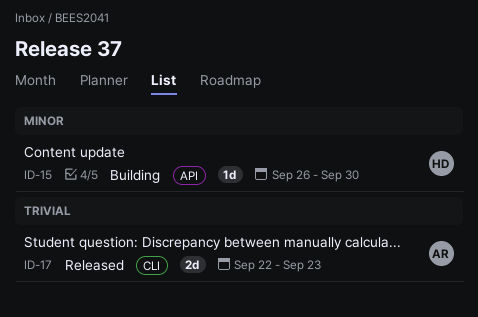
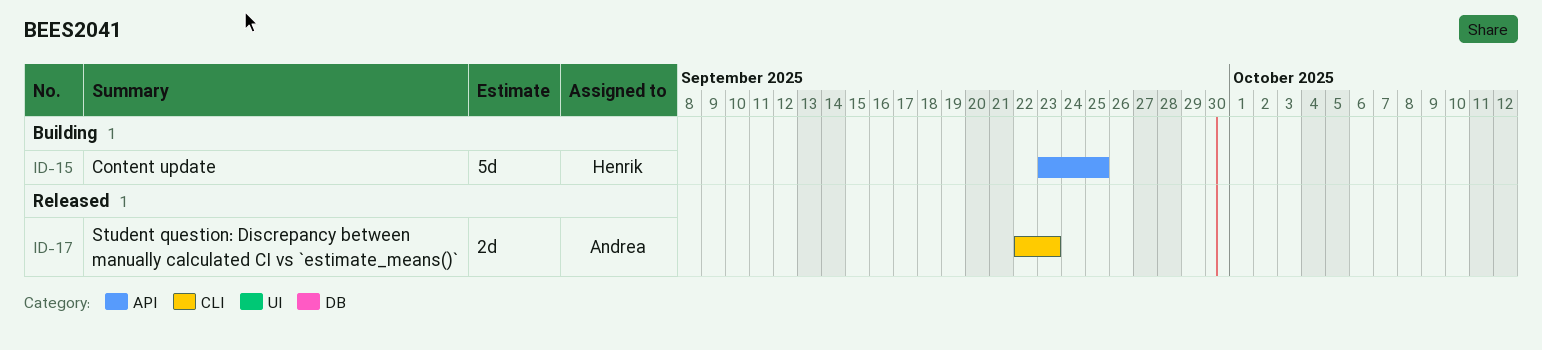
ID-15, estimate: 1d -> 5d
ID-15, start: Sep 26 -> Sep 23
ID-15, due: Sep 30 -> Sep 25

